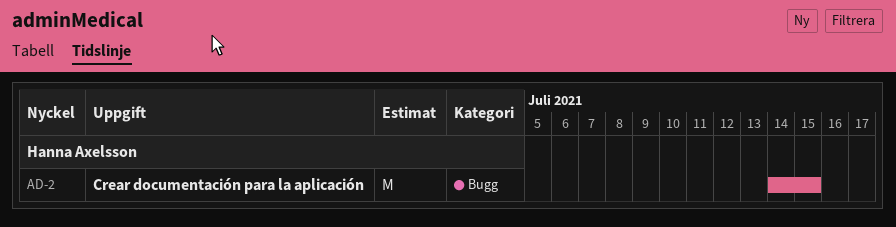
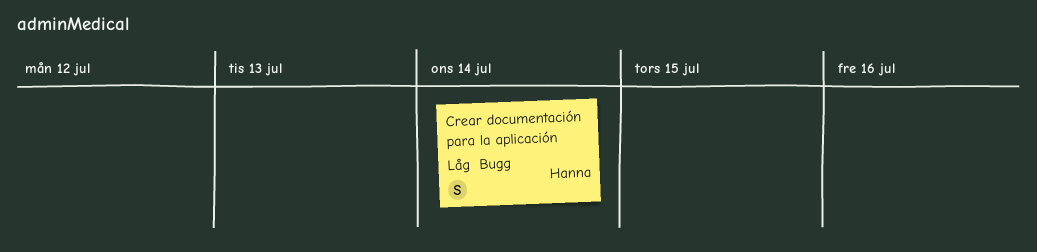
Crear documentación para la aplicación, estimate: M -> S
Crear documentación para la aplicación, due: Jul 15 -> Jul 14

